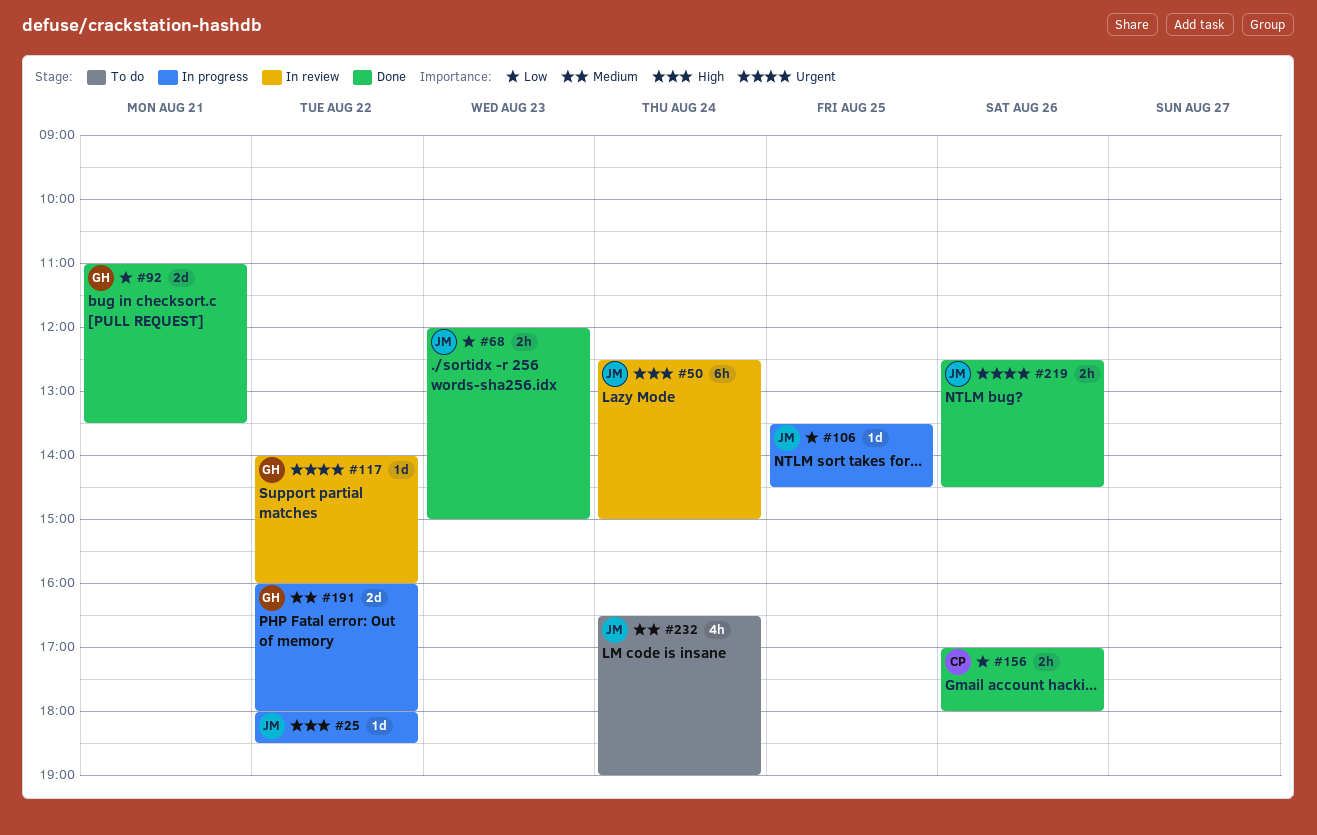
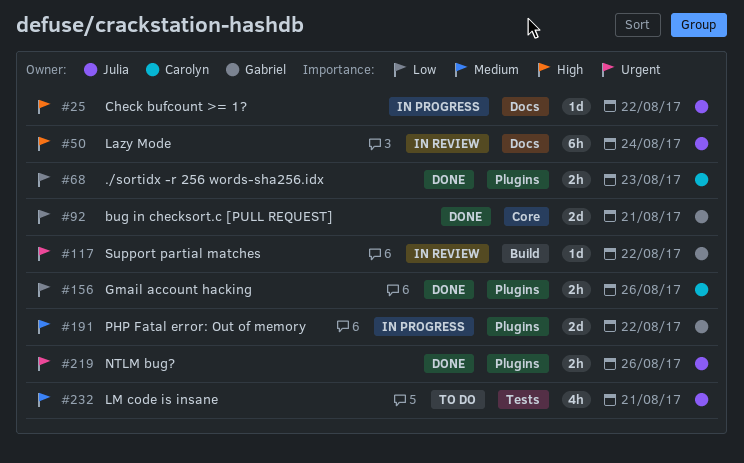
#68, owner: Julia -> Carolyn
#106: present -> none
#232, day: Aug 24 -> Aug 21

